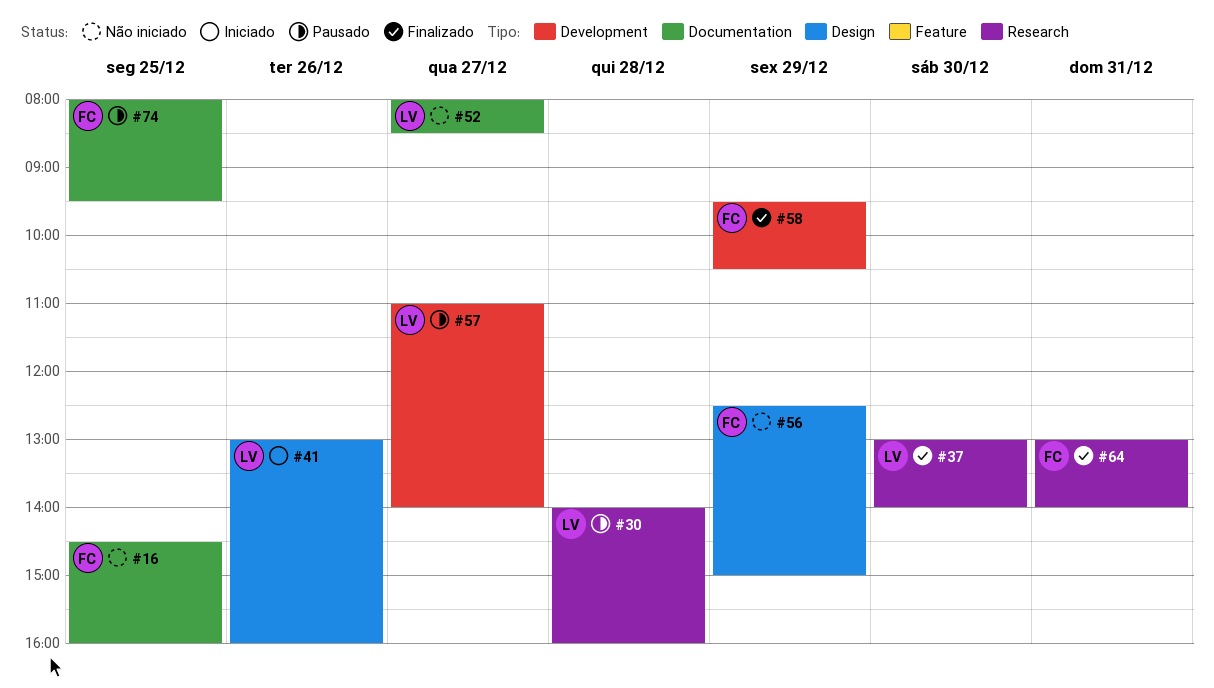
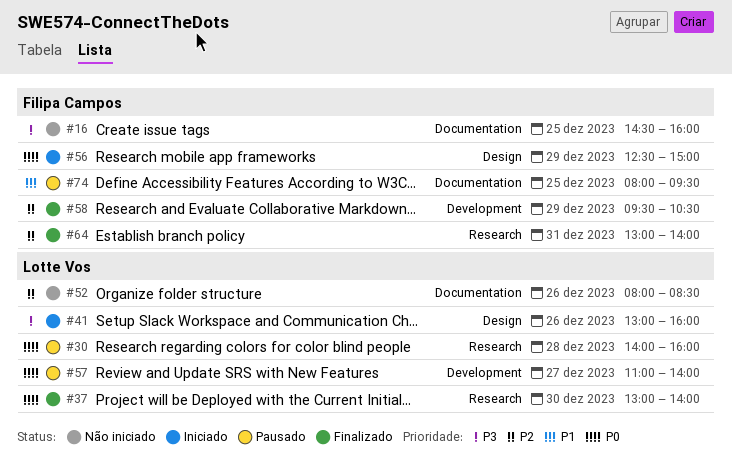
#52, day: Dec 27 -> Dec 26
#56, status: Não iniciado -> Iniciado

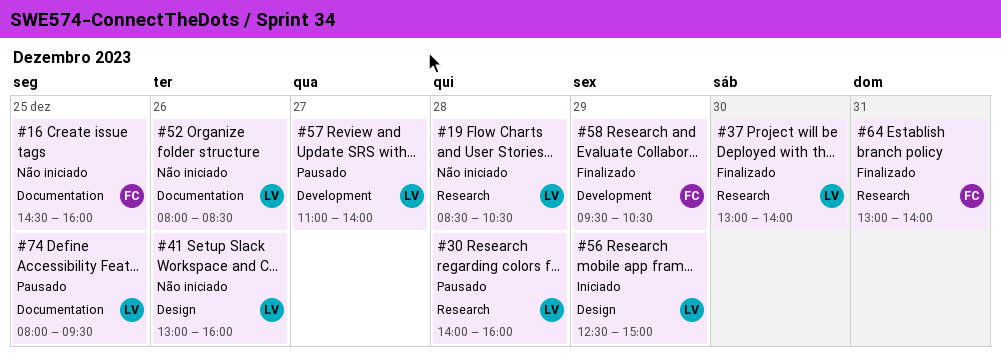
#19: none -> present
#41, status: Iniciado -> Não iniciado
#56, owner: Filipa Campos -> Lotte Vos
#74, owner: Filipa Campos -> Lotte Vos

